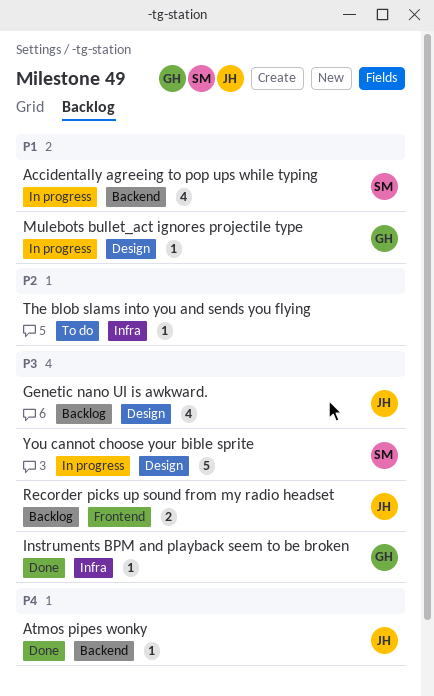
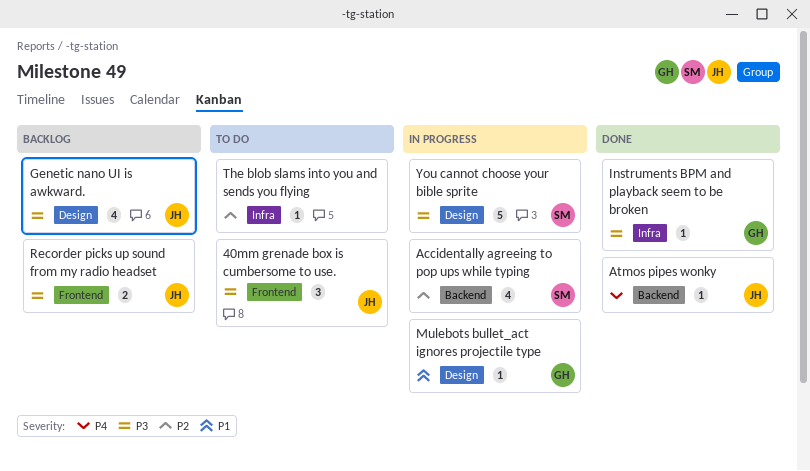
40mm grenade box is cumbersome to use.: none -> present
Accidentally agreeing to pop ups while typing, priority: P1 -> P2

